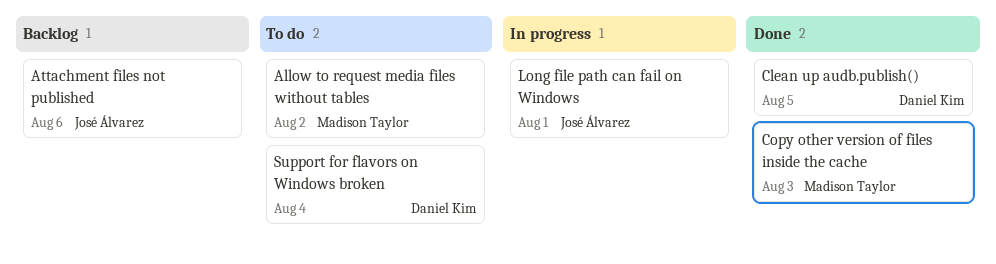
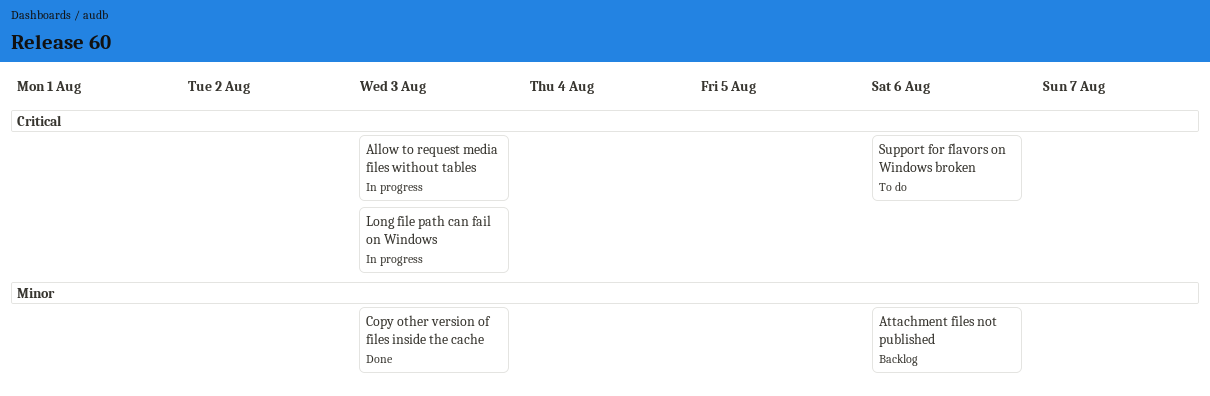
Allow to request media files without tables, status: To do -> In progress
Allow to request media files without tables, due: Aug 2 -> Aug 3
Clean up audb.publish(): present -> none
Long file path can fail on Windows, due: Aug 1 -> Aug 3
Support for flavors on Windows broken, due: Aug 4 -> Aug 6

